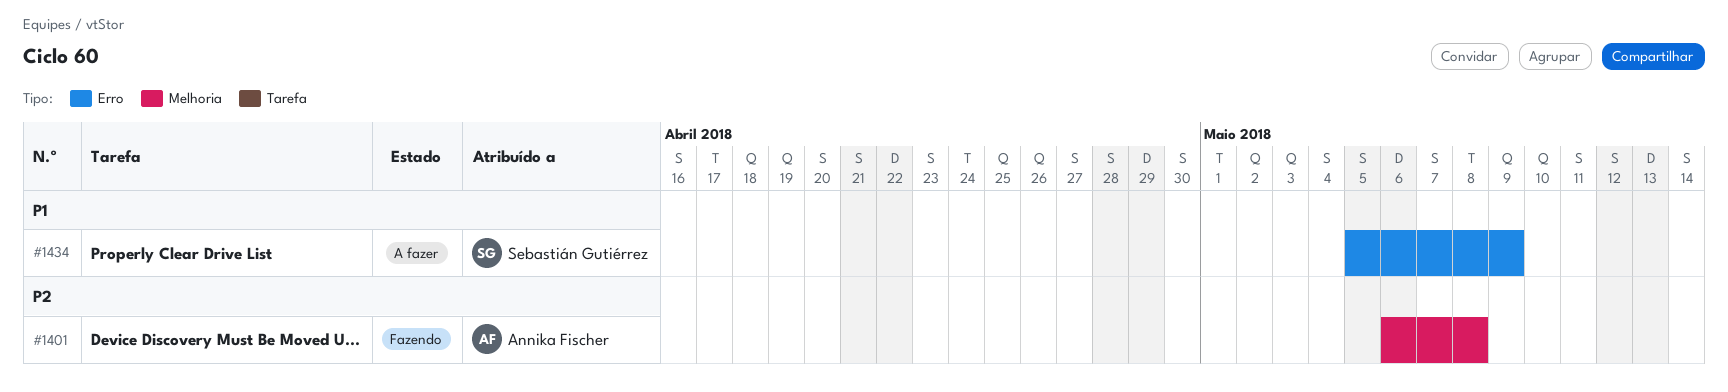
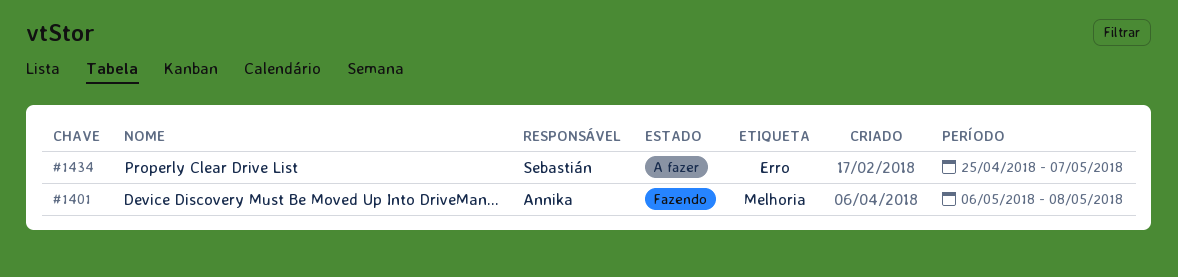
#1434, start: May 5 -> Apr 25
#1434, due: May 9 -> May 7

